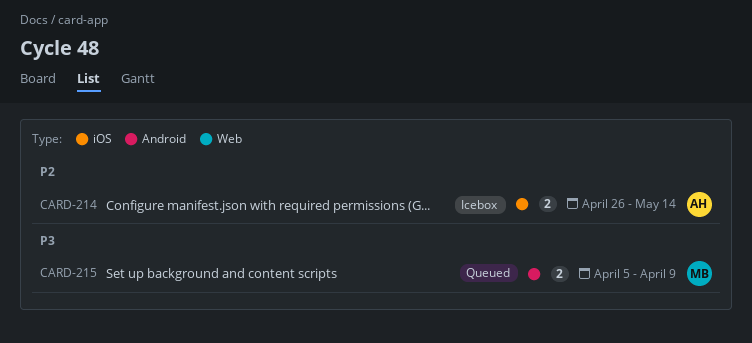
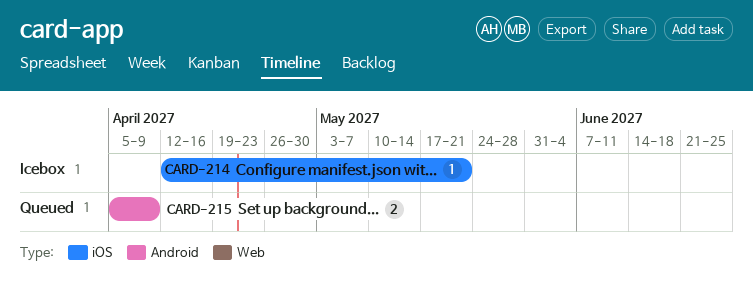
CARD-214, estimate: 2 -> 1
CARD-214, start: Apr 26 -> Apr 12
CARD-214, due: May 14 -> May 21

